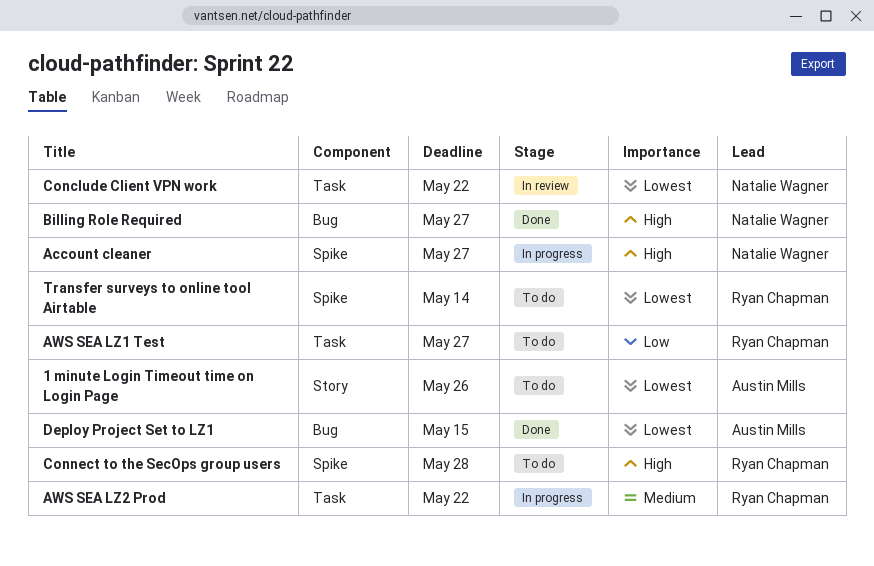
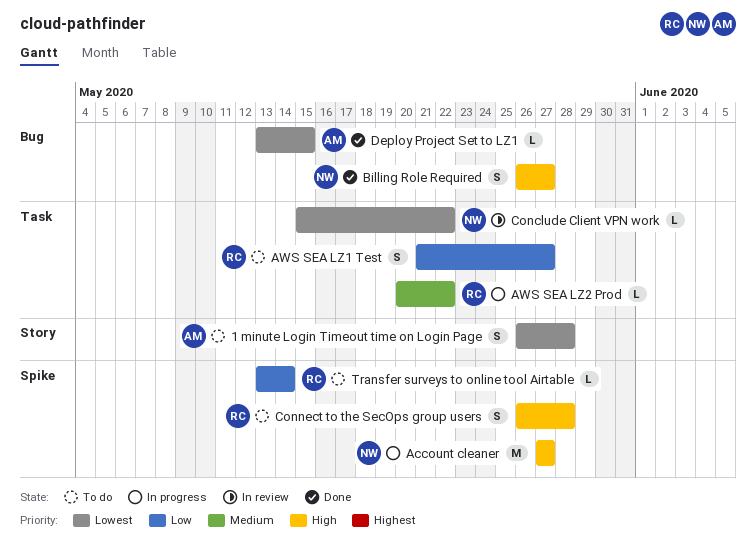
1 minute Login Timeout time on Login Page, due: May 26 -> May 28
Transfer surveys to online tool Airtable, priority: Lowest -> Low

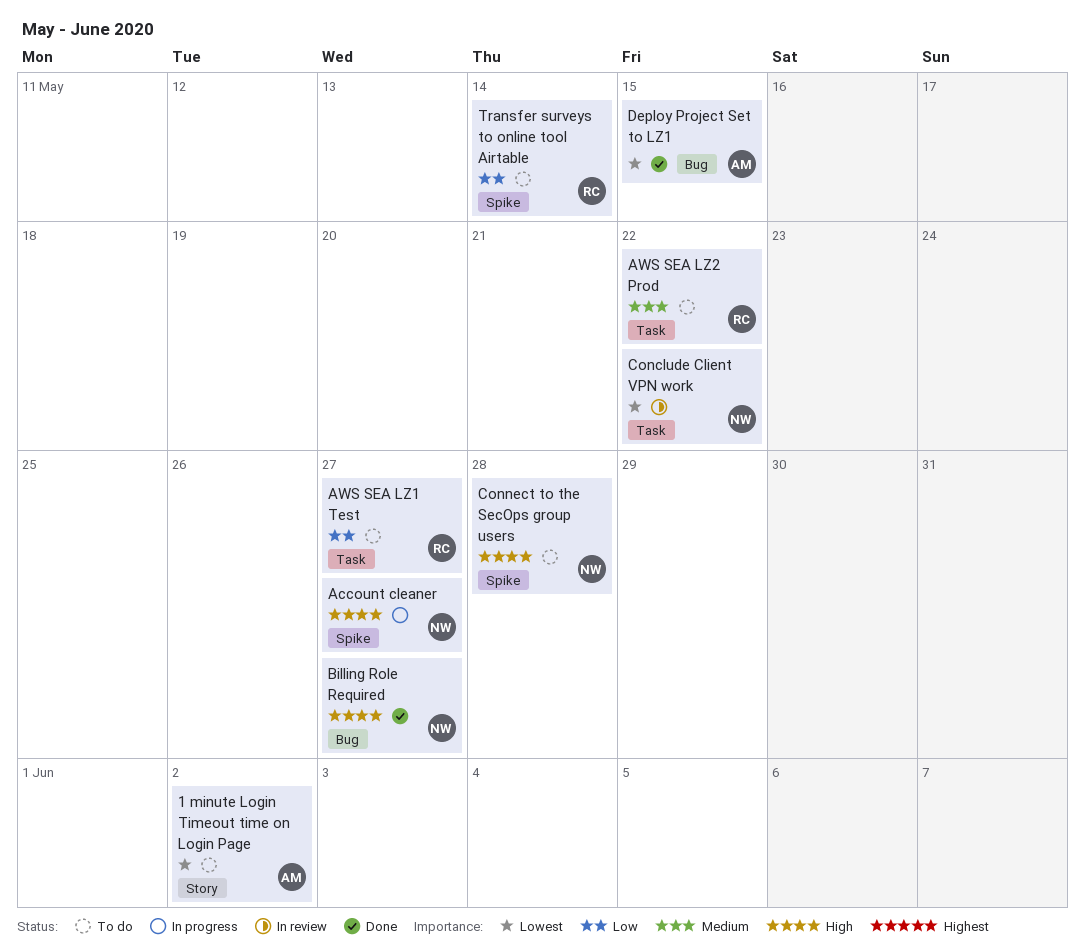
1 minute Login Timeout time on Login Page, due: May 28 -> Jun 2
AWS SEA LZ2 Prod, status: In progress -> To do
Connect to the SecOps group users, owner: RC -> NW

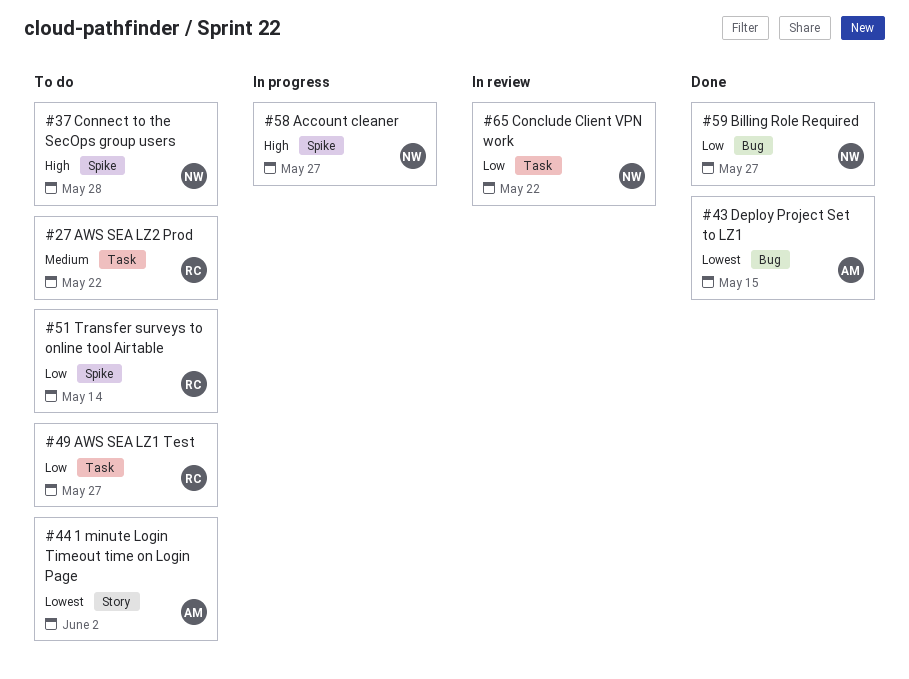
Billing Role Required, priority: High -> Low
Conclude Client VPN work, priority: Lowest -> Low

